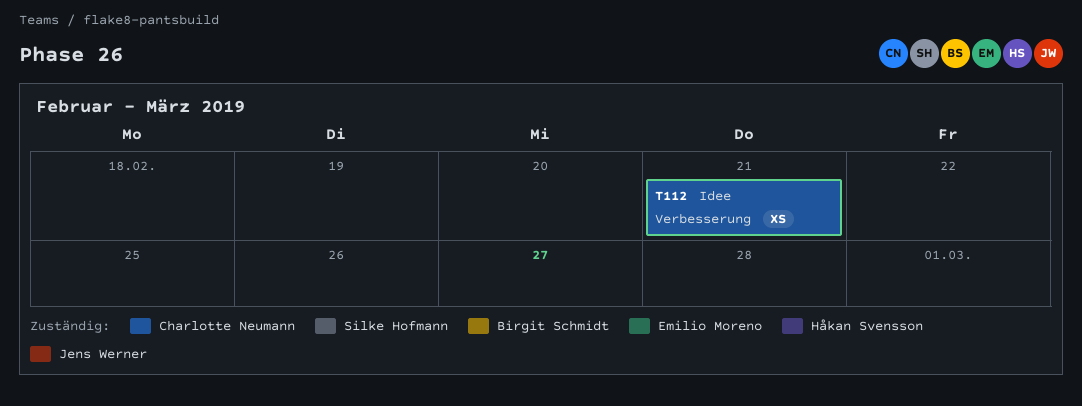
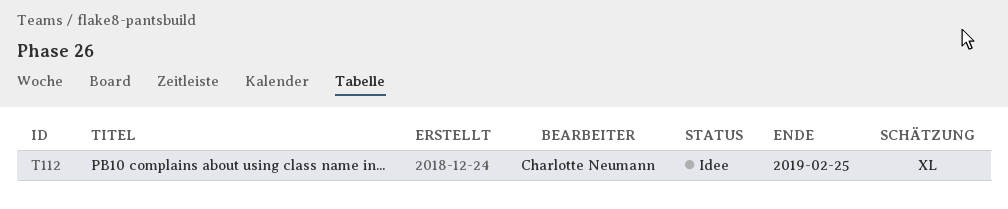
T112, estimate: XS -> XL
T112, due: Feb 21 -> Feb 25

